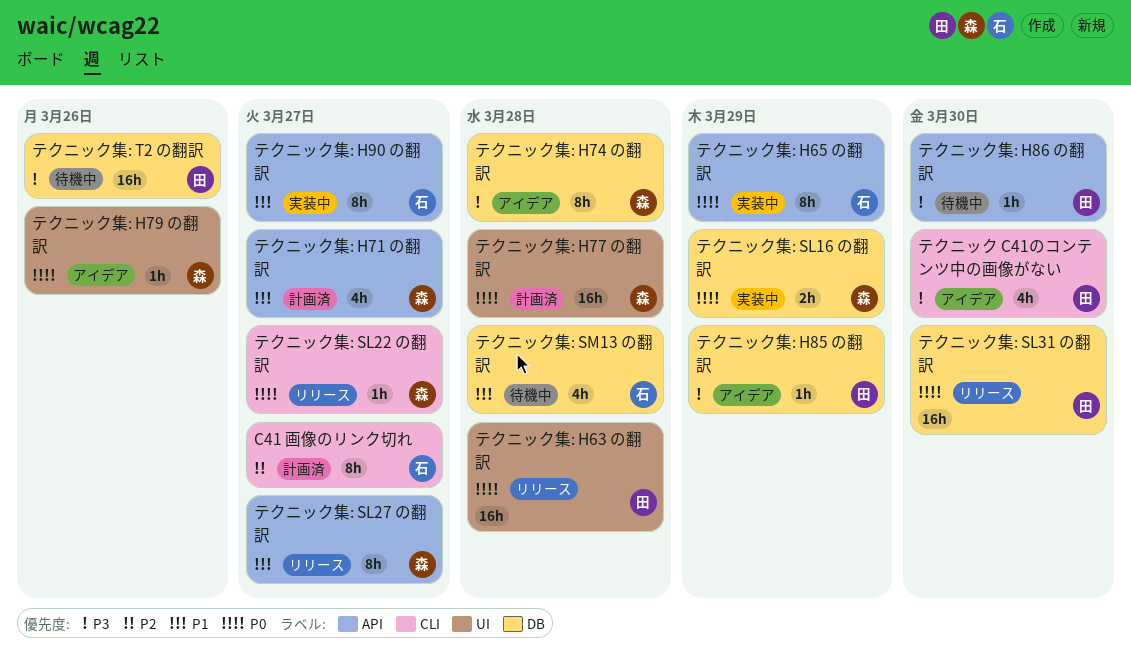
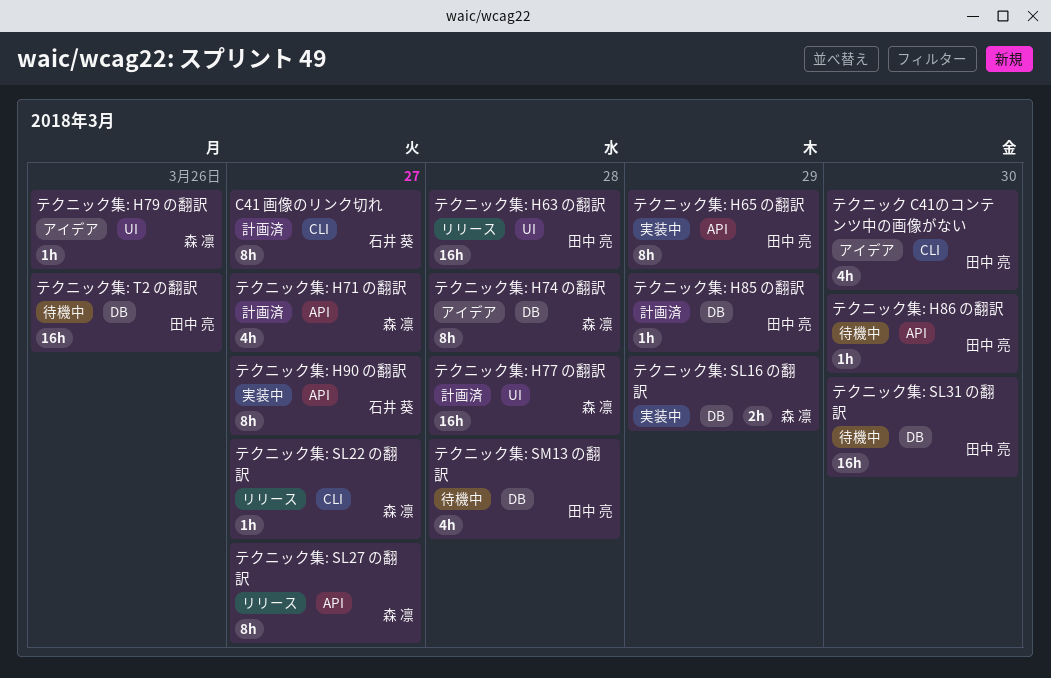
テクニック集: H65 の翻訳, owner: 石井 葵 -> 田中 亮
テクニック集: H85 の翻訳, status: アイデア -> 計画済
テクニック集: SL31 の翻訳, status: リリース -> 待機中
テクニック集: SM13 の翻訳, owner: 石井 葵 -> 田中 亮

